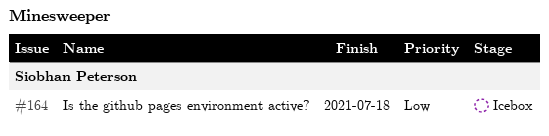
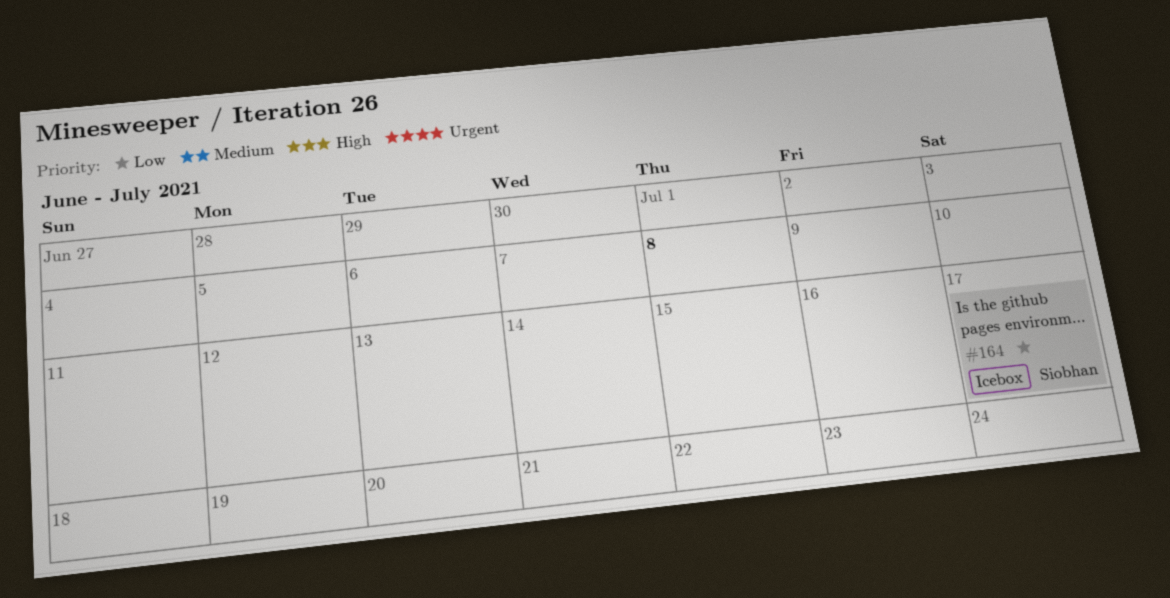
#164, due: Jul 18 -> Jul 17

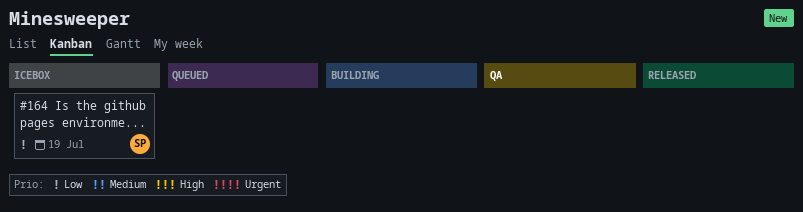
#164, due: Jul 17 -> Jul 19

